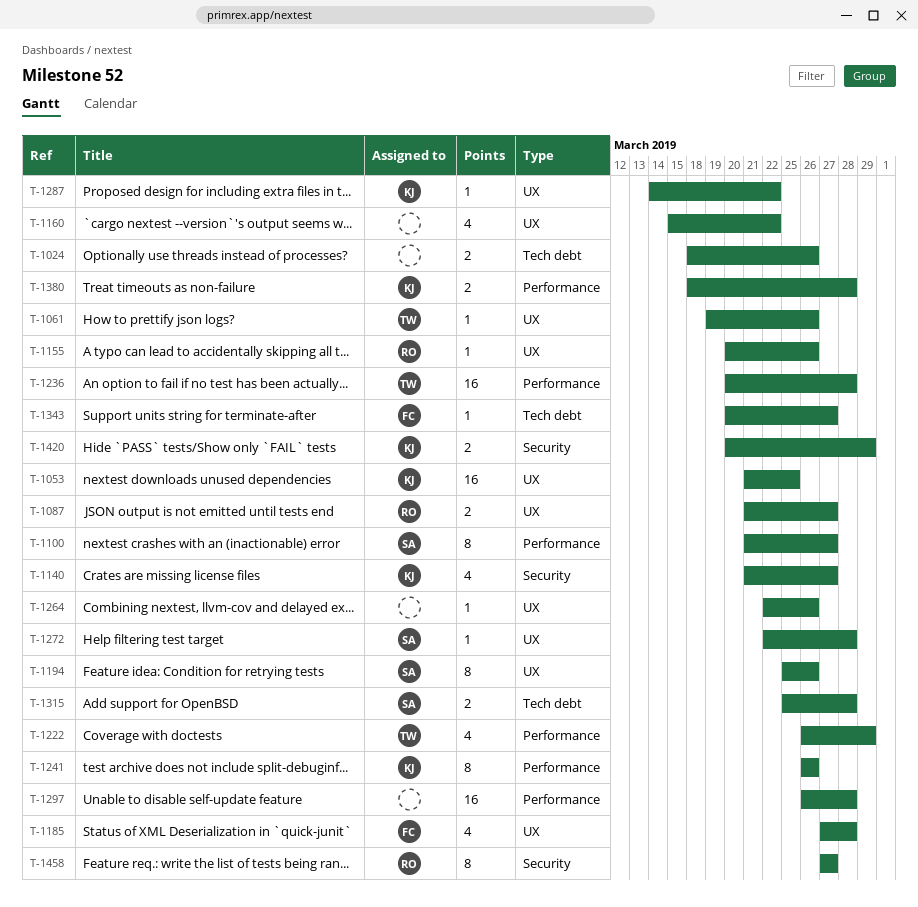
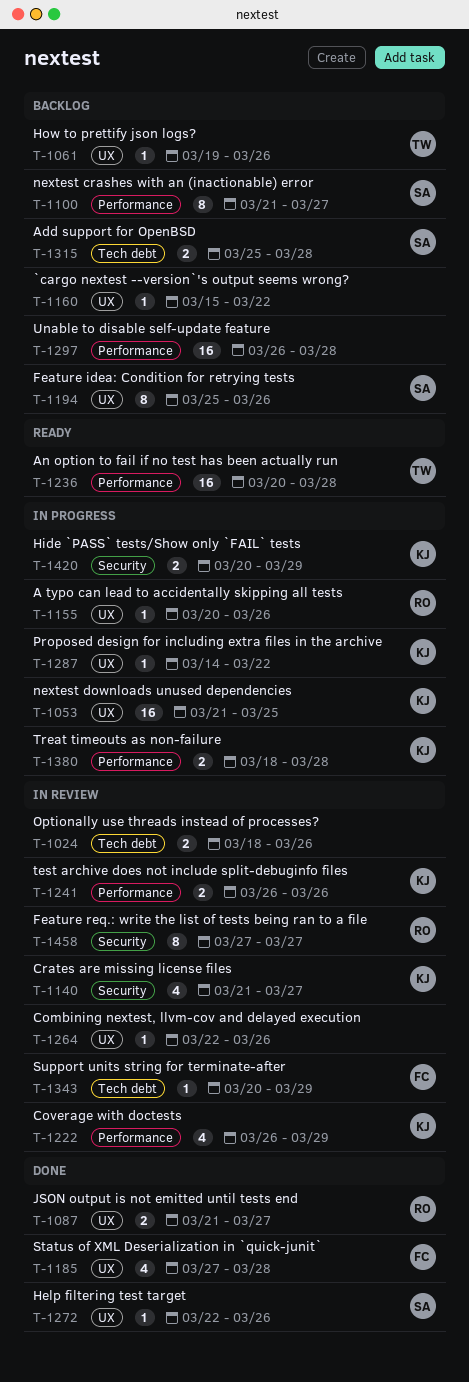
T-1160, estimate: 4 -> 1
T-1222, owner: TW -> KJ
T-1241, estimate: 8 -> 2
T-1272, due: Mar 28 -> Mar 26
T-1343, due: Mar 27 -> Mar 29

